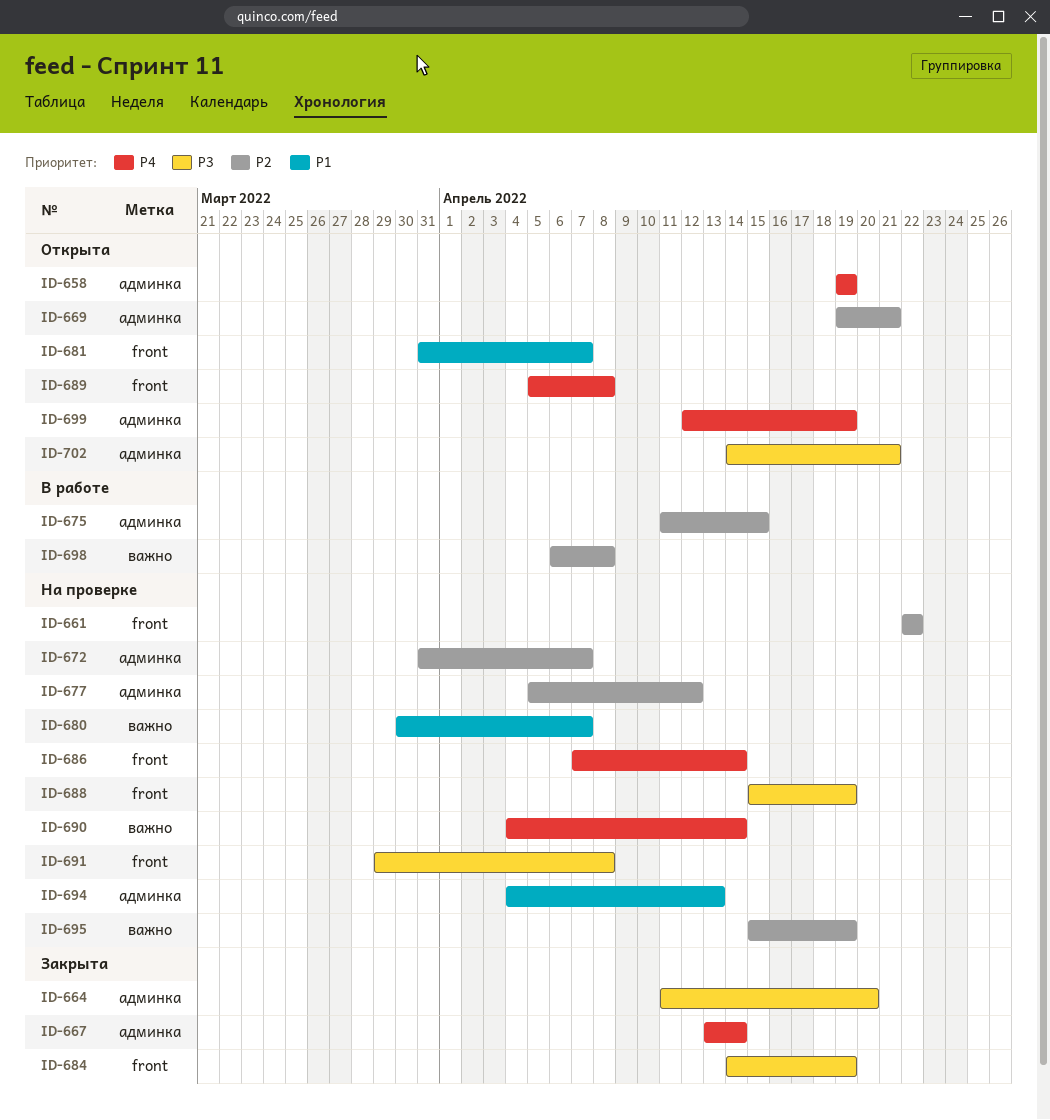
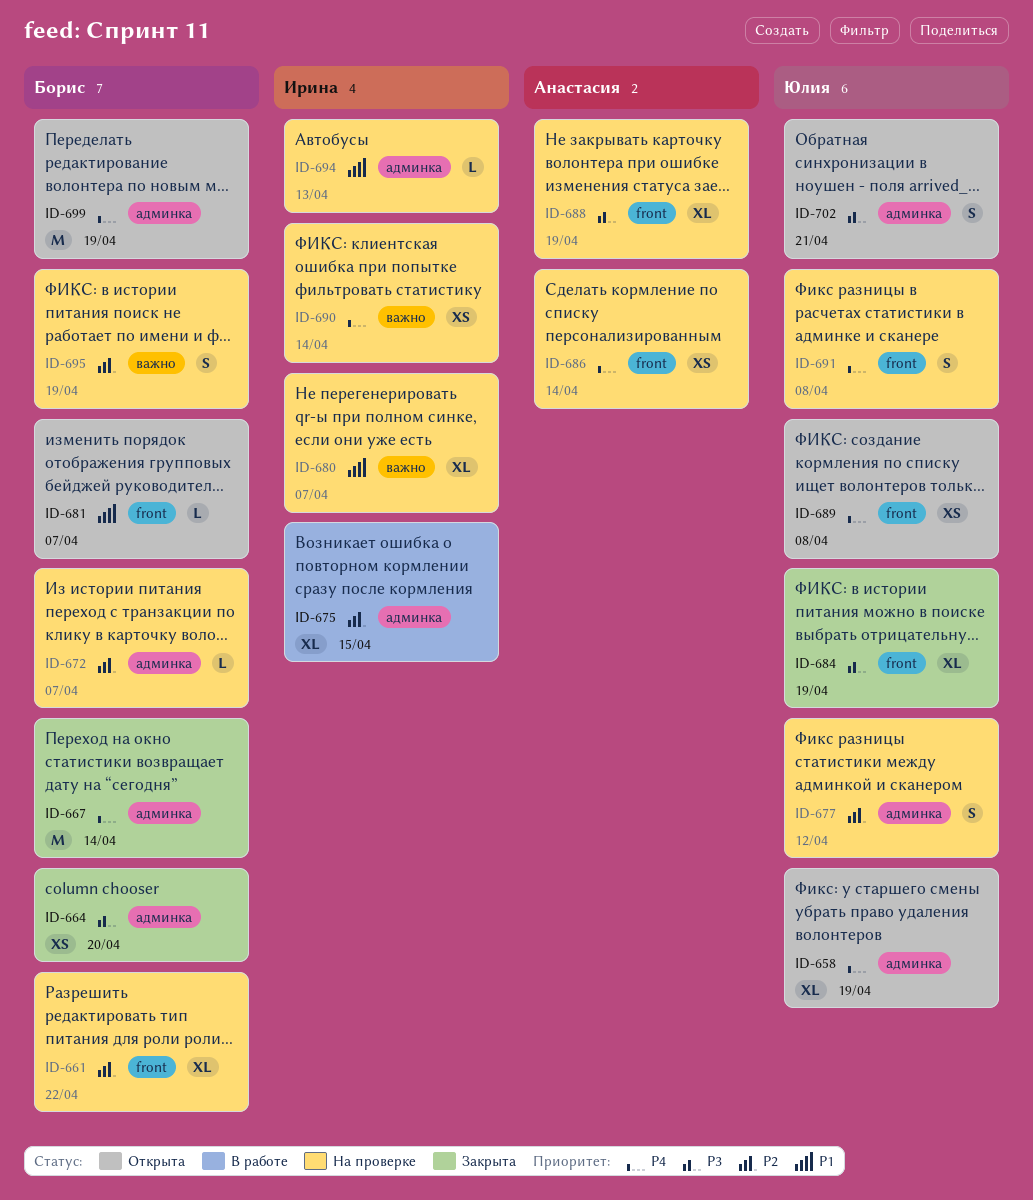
ID-669: present -> none
ID-691, priority: P3 -> P4
ID-698: present -> none

